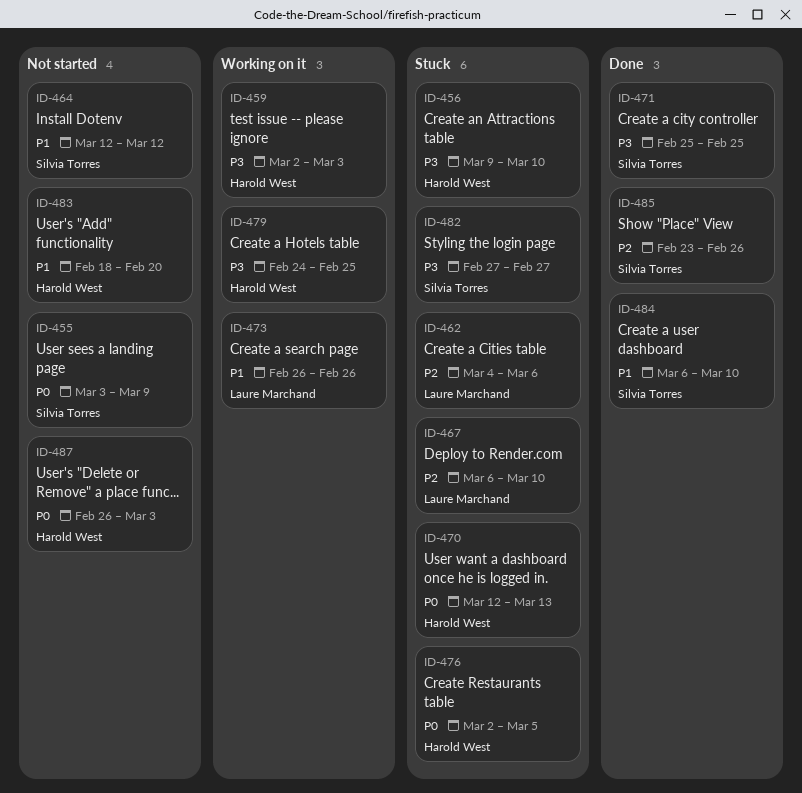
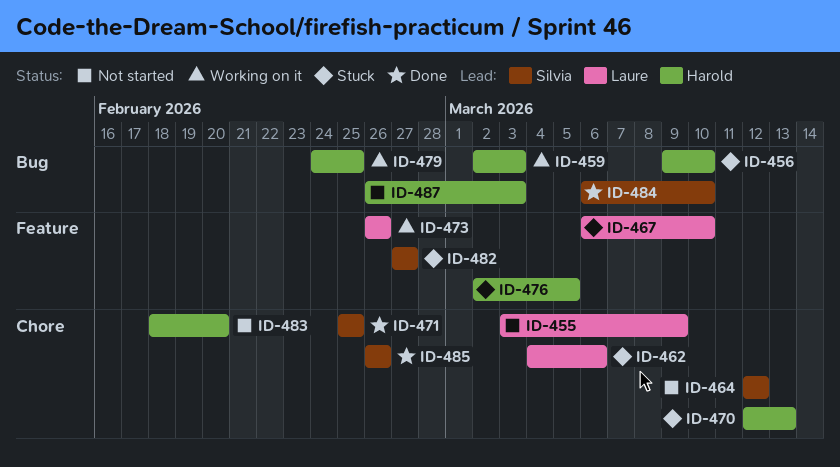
ID-455, owner: Silvia Torres -> Laure Marchand
ID-485, start: Feb 23 -> Feb 26

